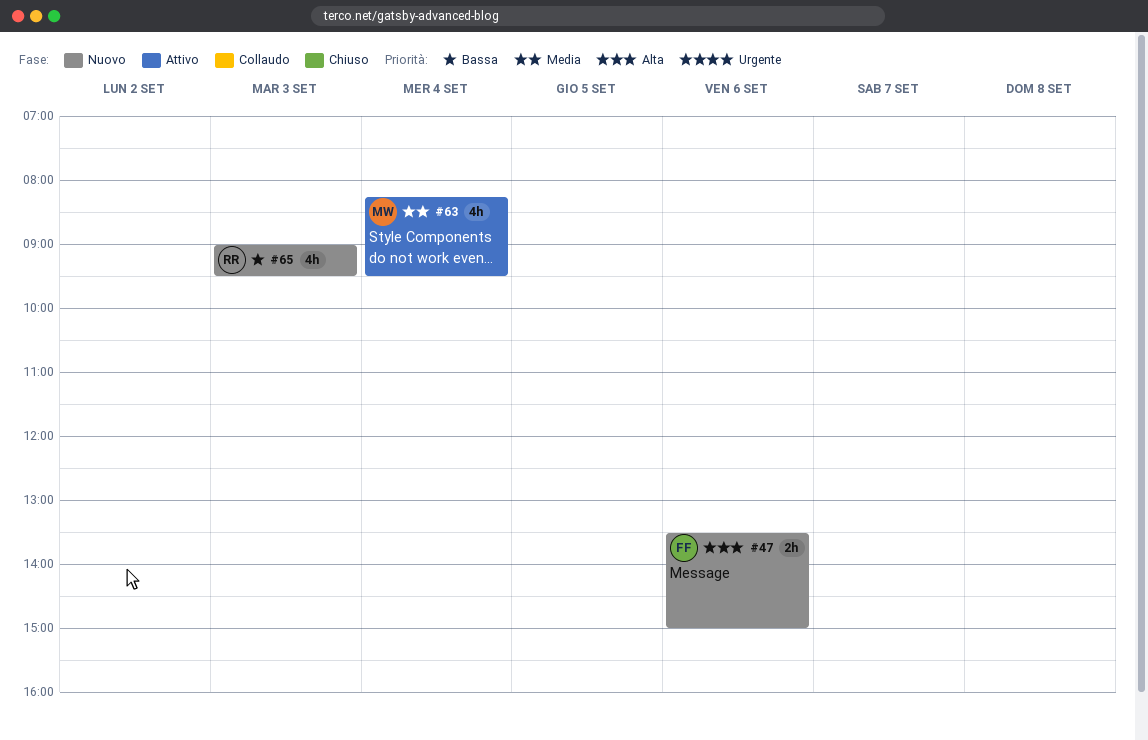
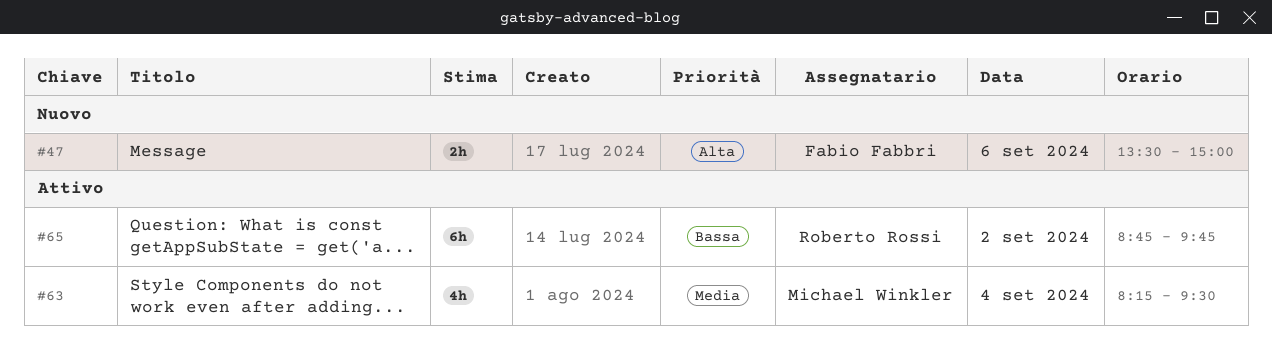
#65, status: Nuovo -> Attivo
#65, estimate: 4h -> 6h
#65, day: Sep 3 -> Sep 2
#65, begins: 09:00 -> 08:45
#65, ends: 09:30 -> 09:45

